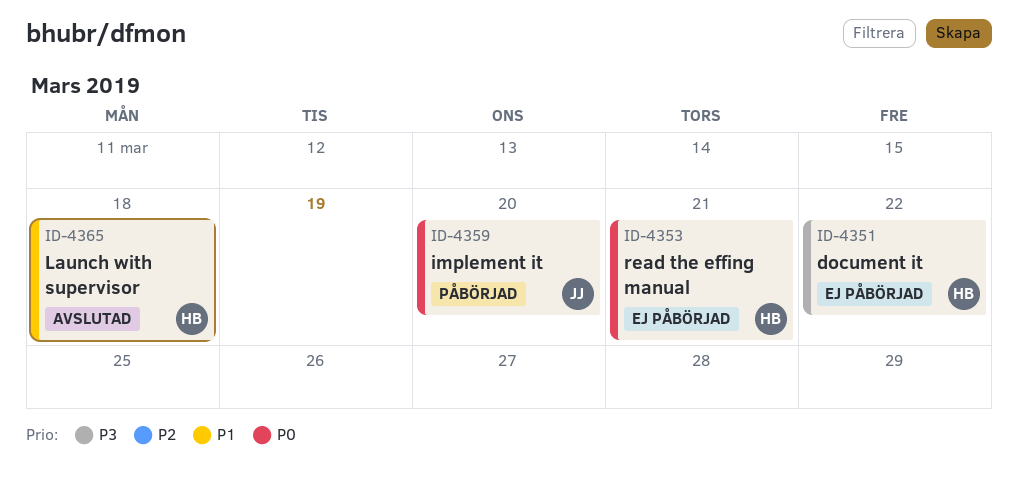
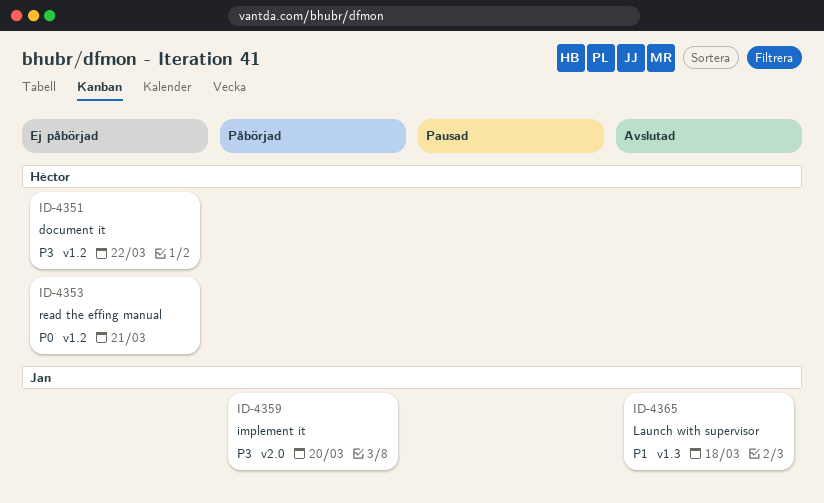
ID-4359, priority: P0 -> P3
ID-4365, owner: Héctor -> Jan

